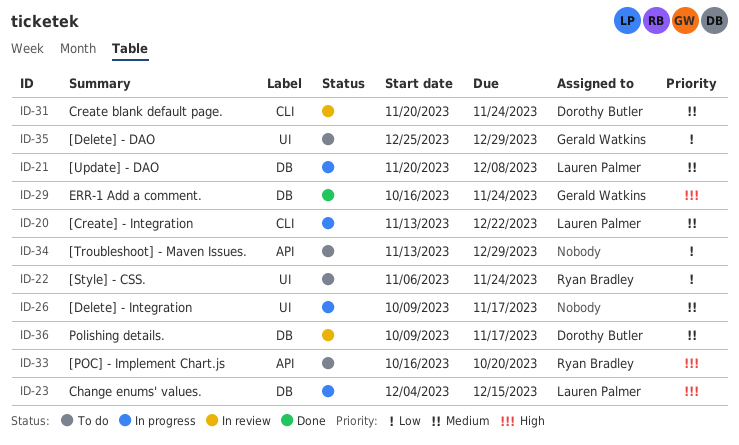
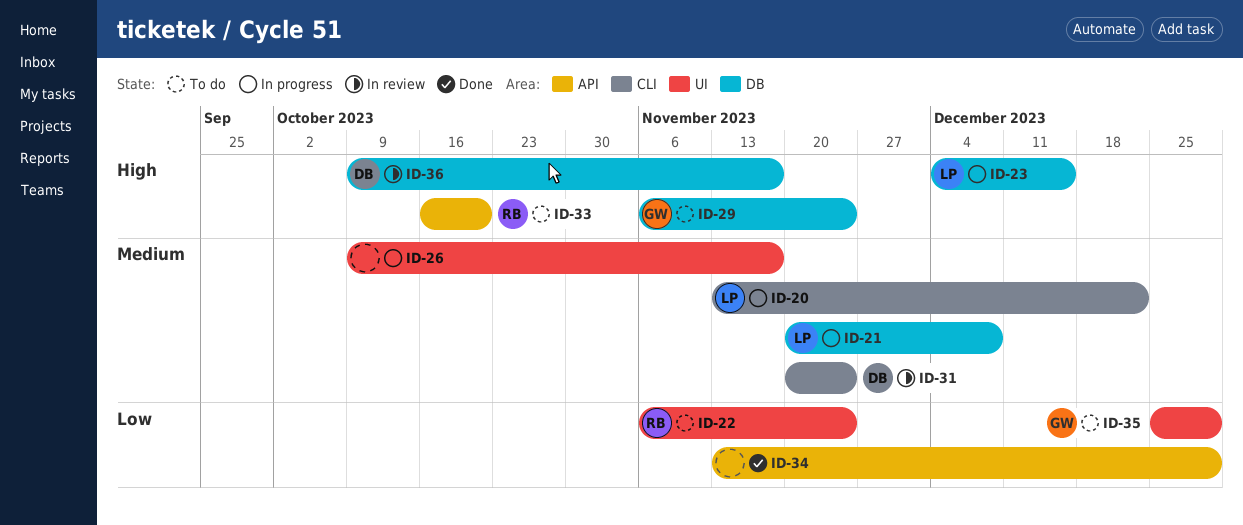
ID-29, status: Done -> To do
ID-29, start: Oct 16 -> Nov 6
ID-34, status: To do -> Done
ID-36, priority: Medium -> High

